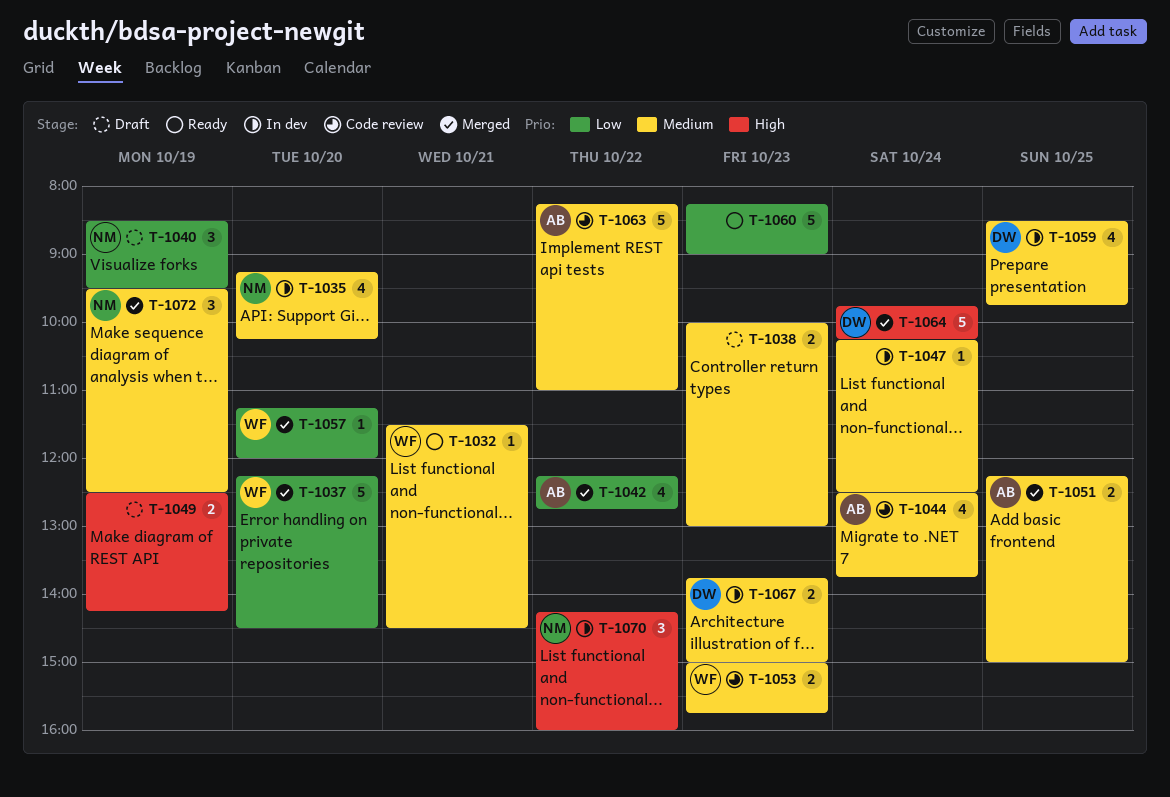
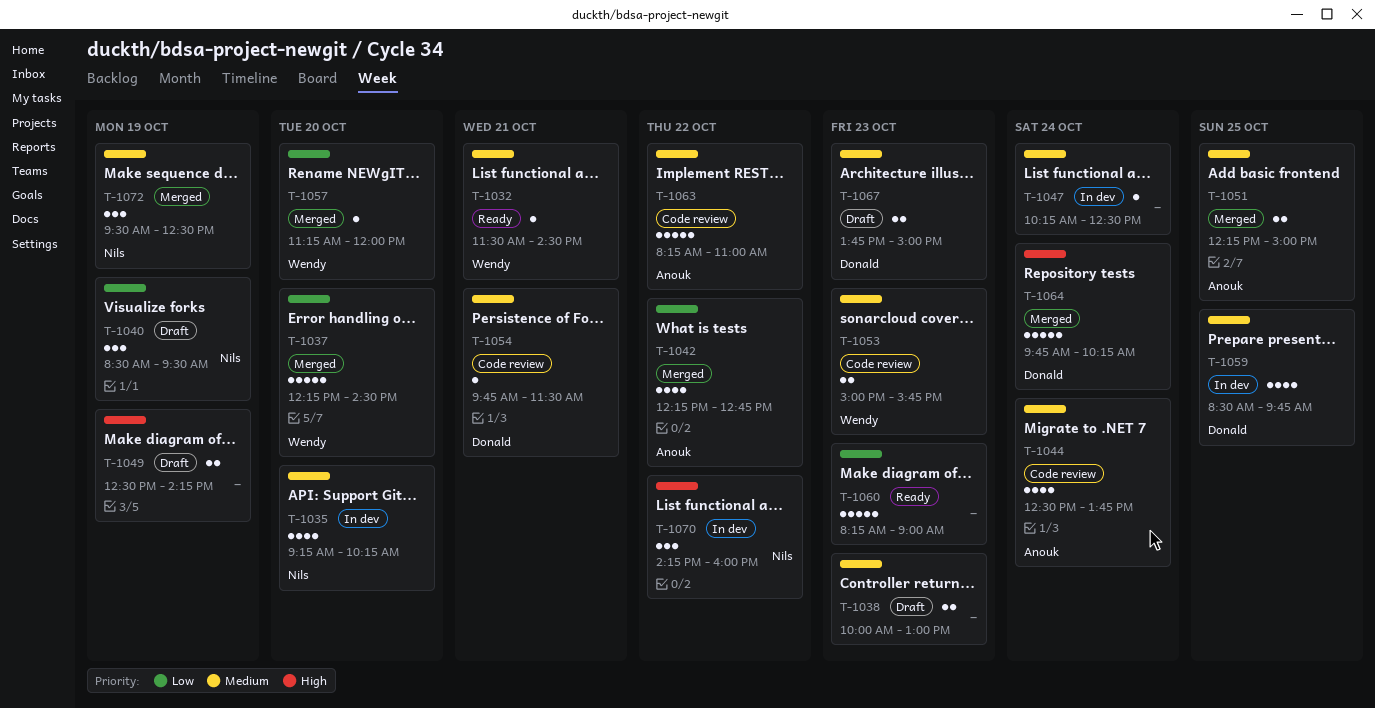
T-1054: none -> present
T-1067, status: In dev -> Draft

